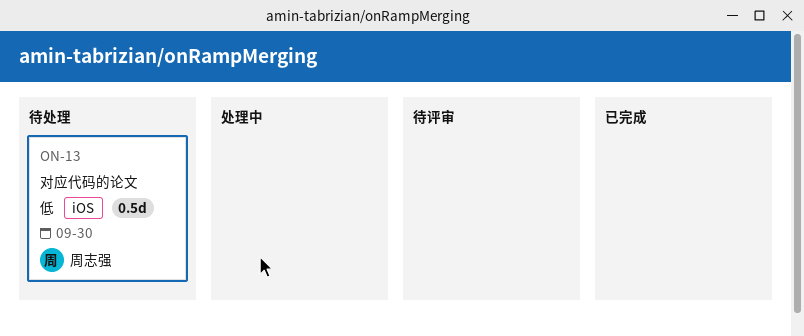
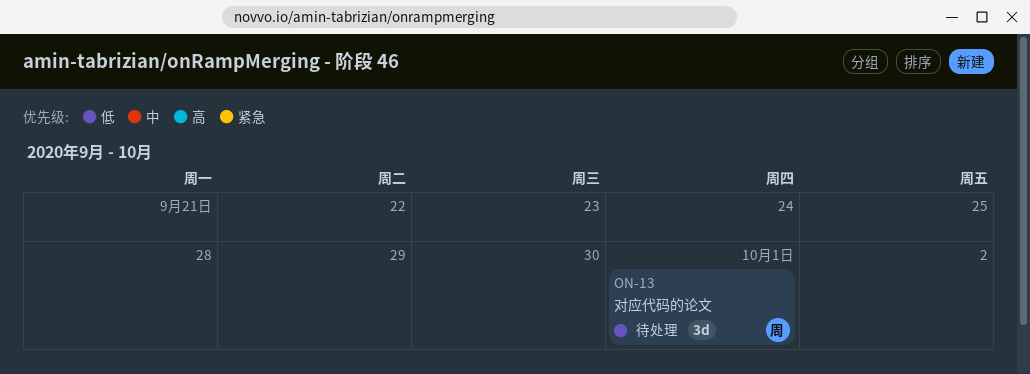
ON-13, estimate: 0.5d -> 3d
ON-13, due: Sep 30 -> Oct 1

